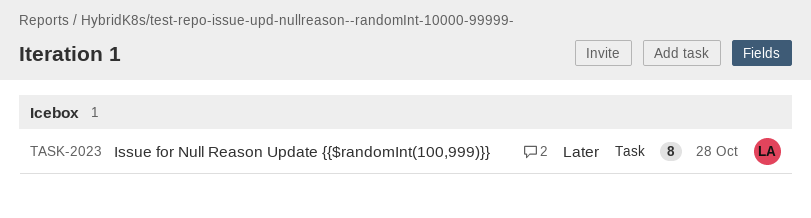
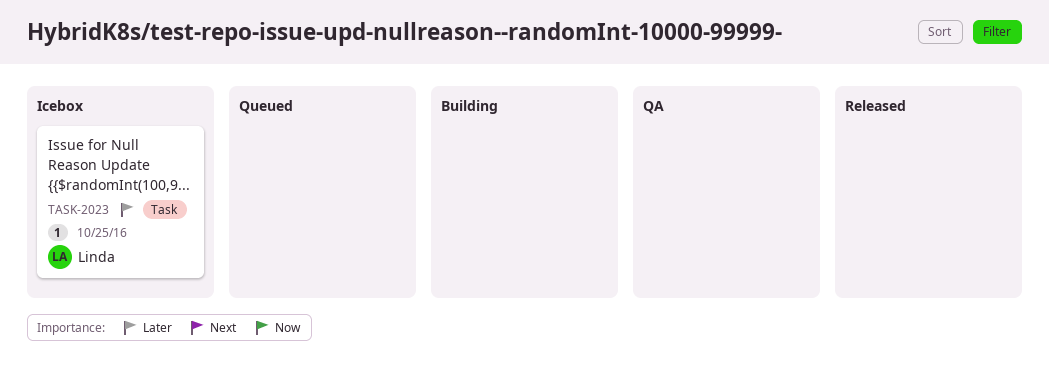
TASK-2023, estimate: 8 -> 1
TASK-2023, due: Oct 28 -> Oct 25

